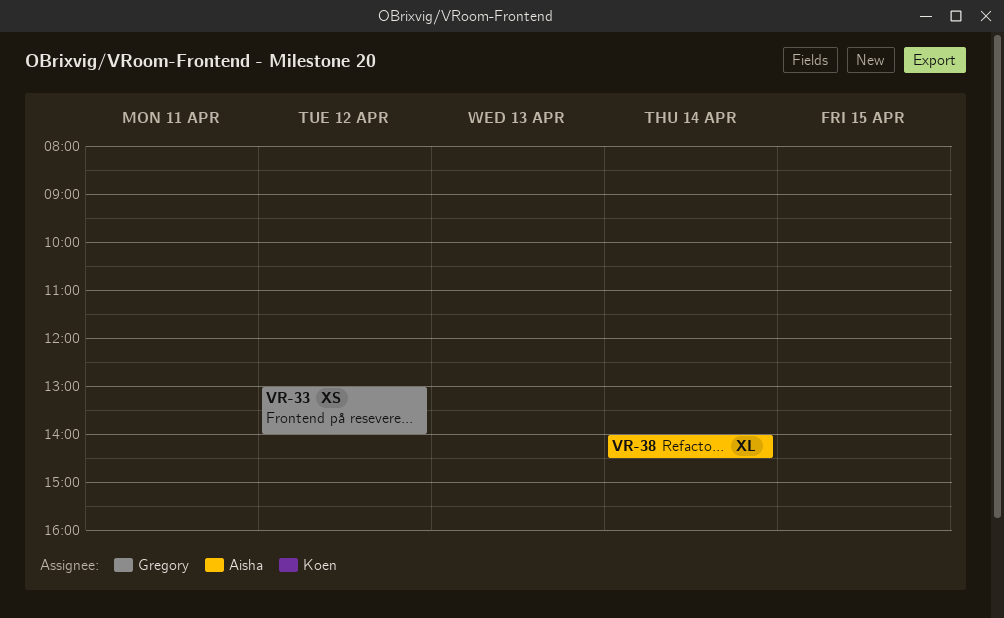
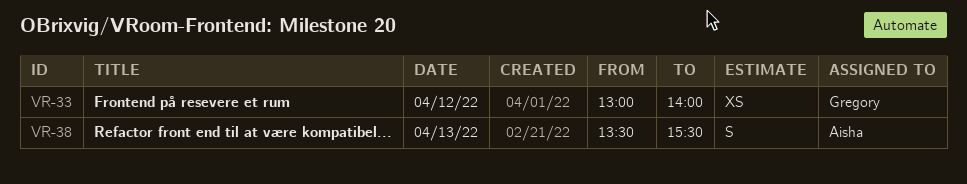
VR-38, estimate: XL -> S
VR-38, day: Apr 14 -> Apr 13
VR-38, begins: 14:00 -> 13:30
VR-38, ends: 14:30 -> 15:30

